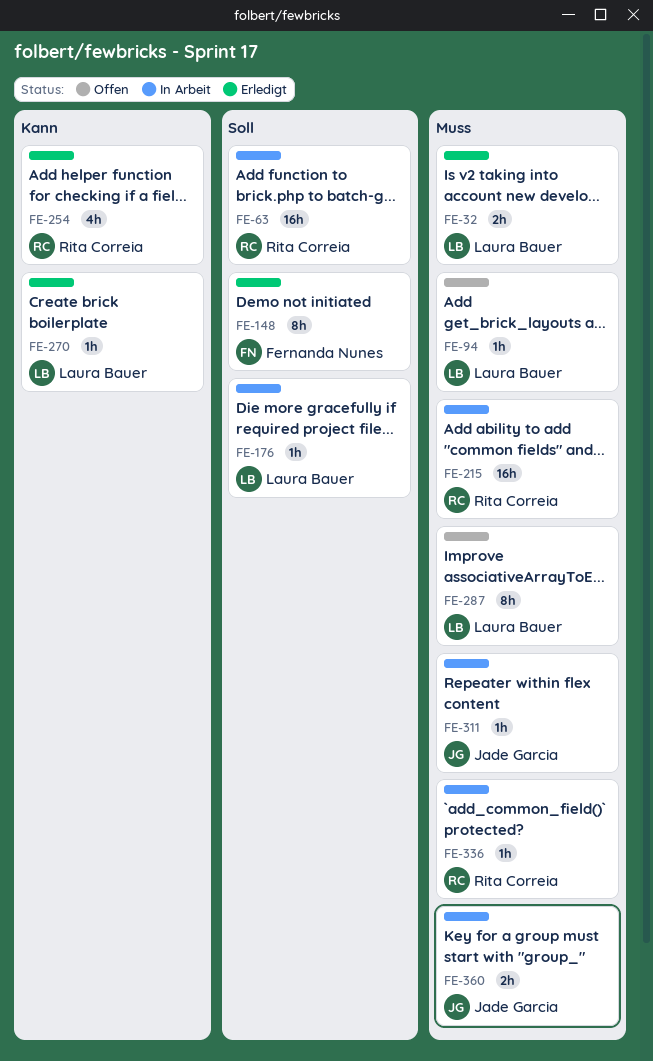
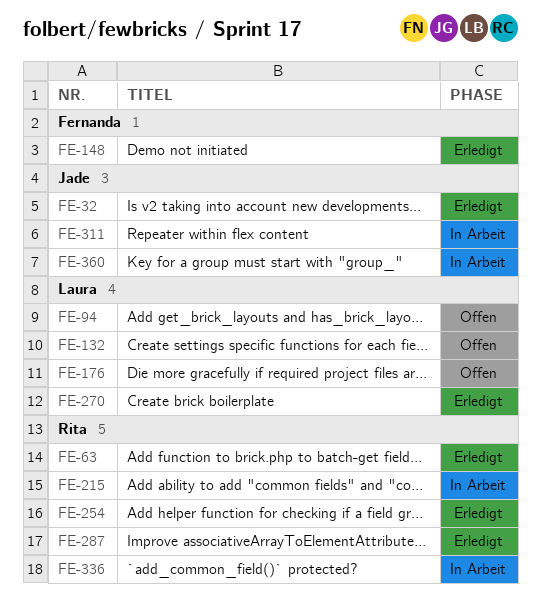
FE-32, owner: Laura Bauer -> Jade Garcia
FE-63, status: In Arbeit -> Erledigt
FE-132: none -> present
FE-176, status: In Arbeit -> Offen
FE-287, status: Offen -> Erledigt
FE-287, owner: Laura Bauer -> Rita Correia

